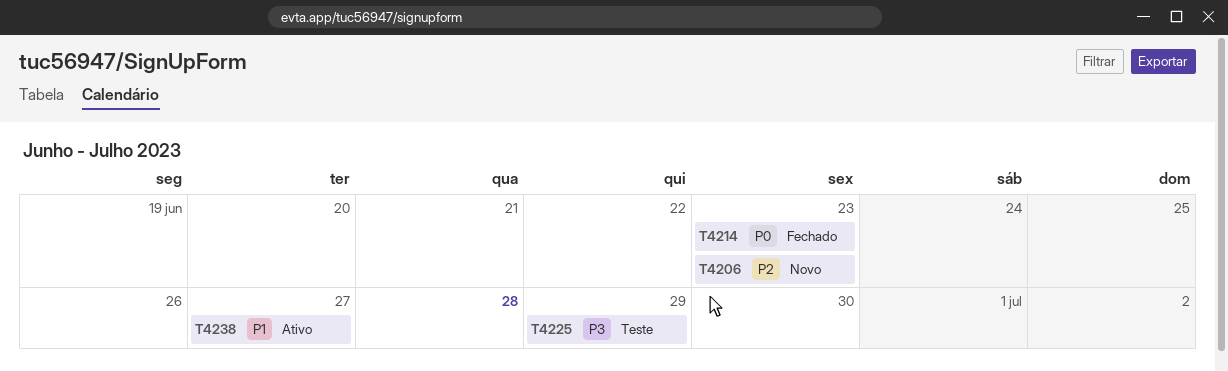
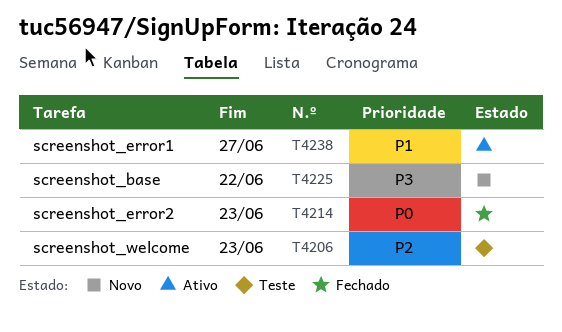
T4206, status: Novo -> Teste
T4225, status: Teste -> Novo
T4225, due: Jun 29 -> Jun 22

